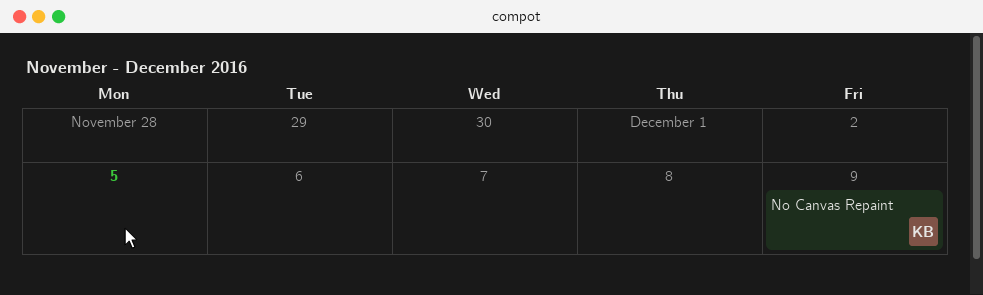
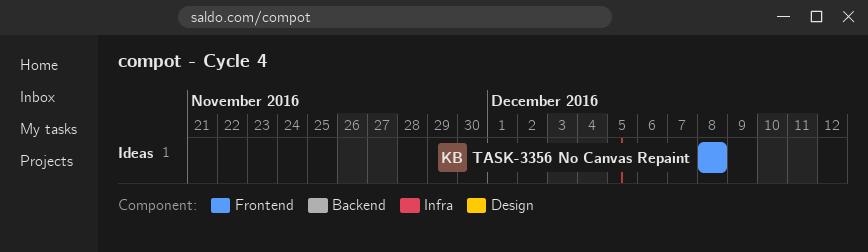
No Canvas Repaint, due: Dec 9 -> Dec 8

